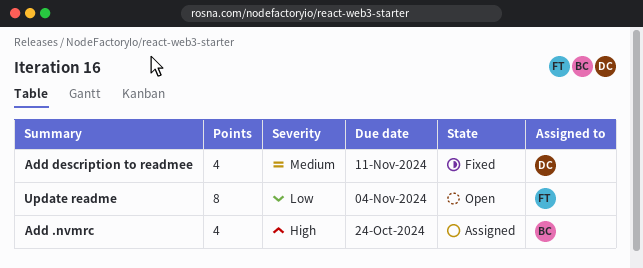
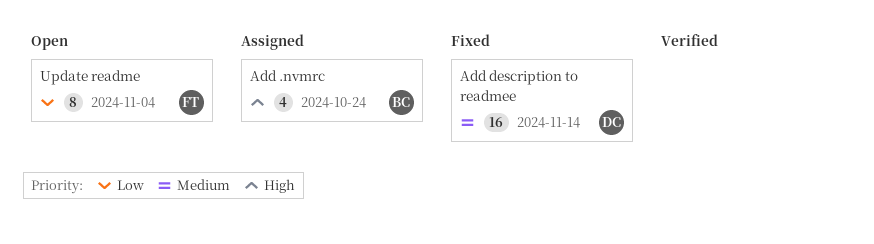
Add description to readmee, estimate: 4 -> 16
Add description to readmee, due: Nov 11 -> Nov 14

